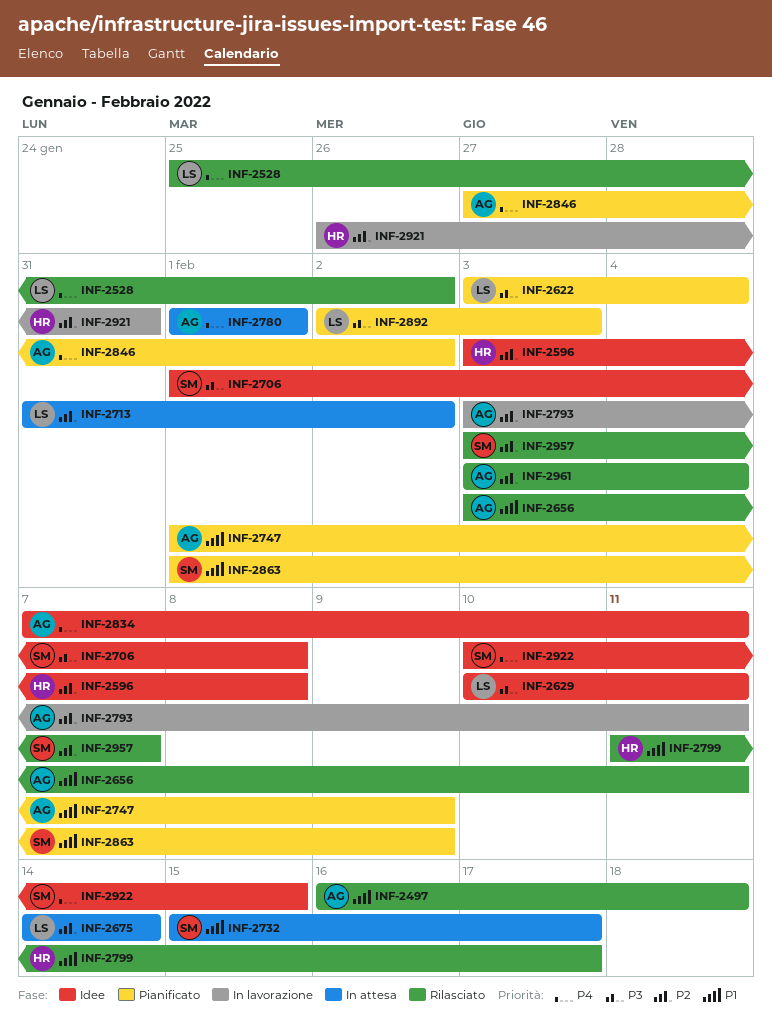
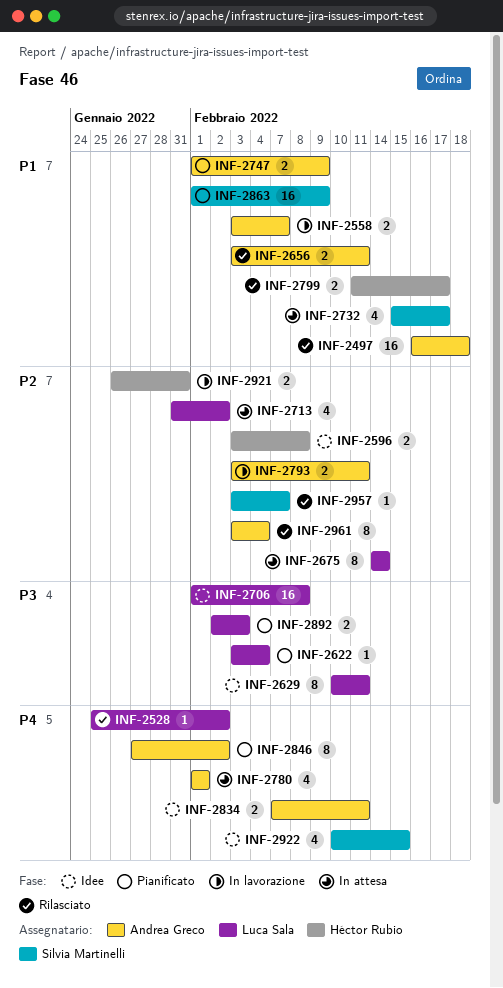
INF-2558: none -> present
INF-2706, owner: Silvia Martinelli -> Luca Sala

